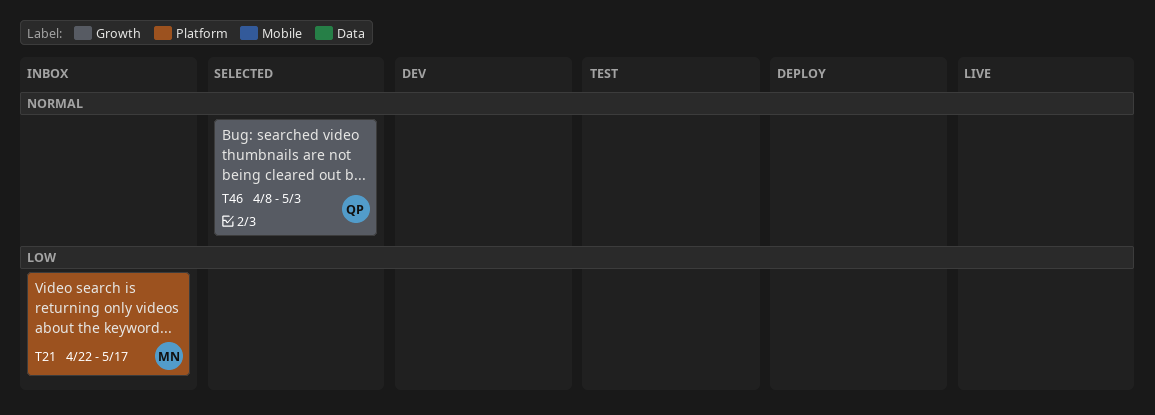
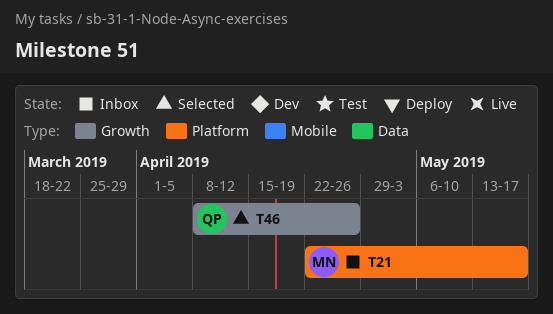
T46, due: May 3 -> Apr 26

